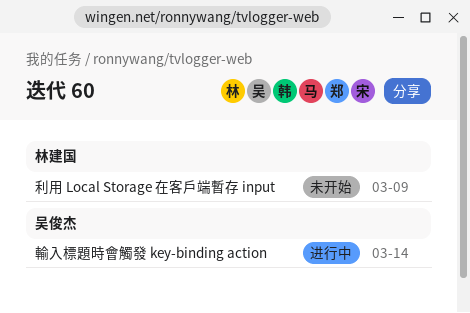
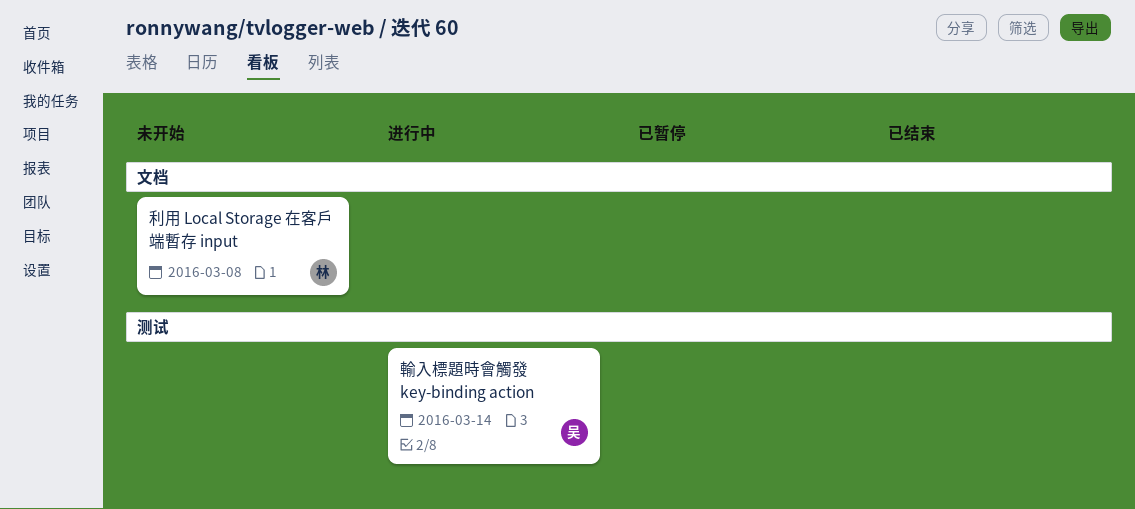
利用 Local Storage 在客戶端暫存 input, due: Mar 9 -> Mar 8

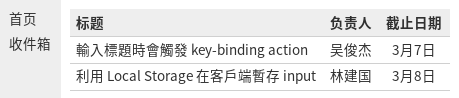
輸入標題時會觸發 key-binding action, due: Mar 14 -> Mar 7

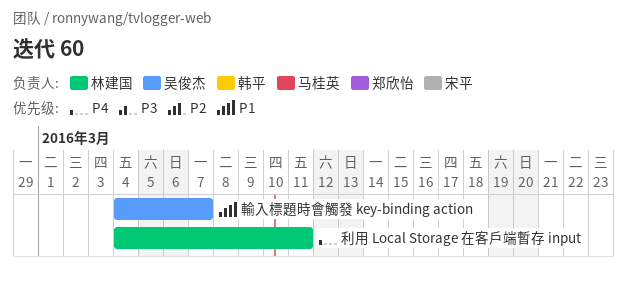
利用 Local Storage 在客戶端暫存 input, due: Mar 8 -> Mar 11

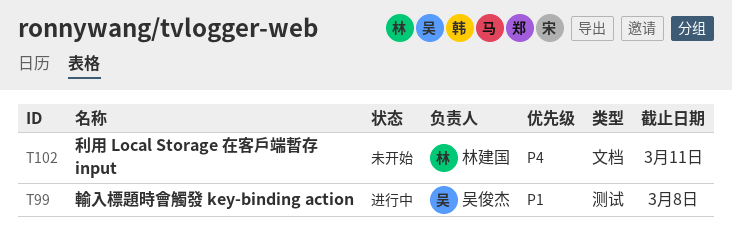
輸入標題時會觸發 key-binding action, due: Mar 7 -> Mar 8

